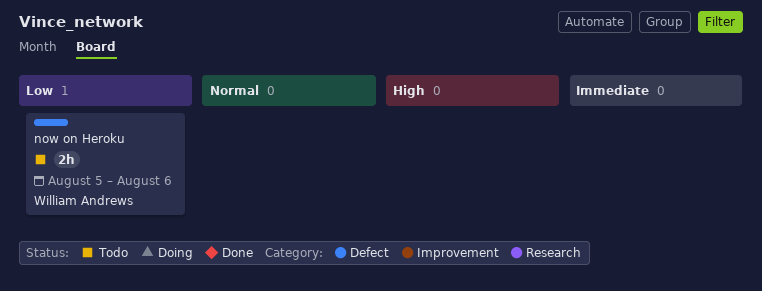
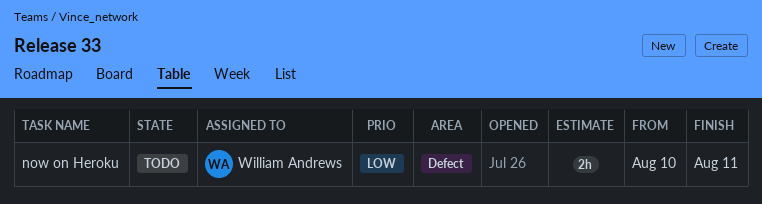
now on Heroku, start: Aug 5 -> Aug 10
now on Heroku, due: Aug 6 -> Aug 11

